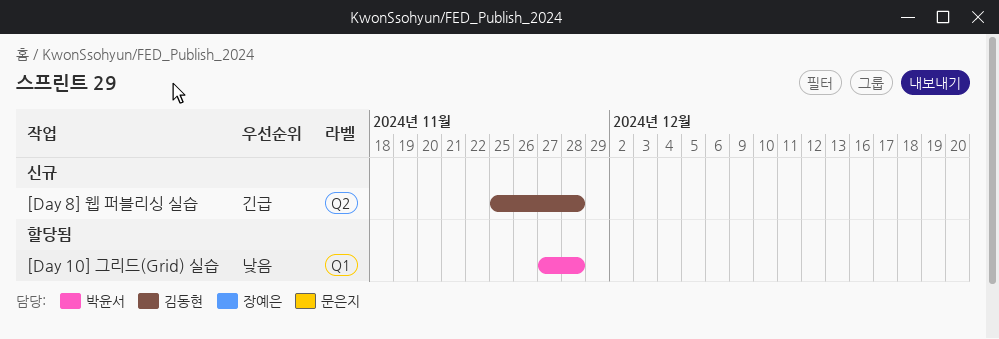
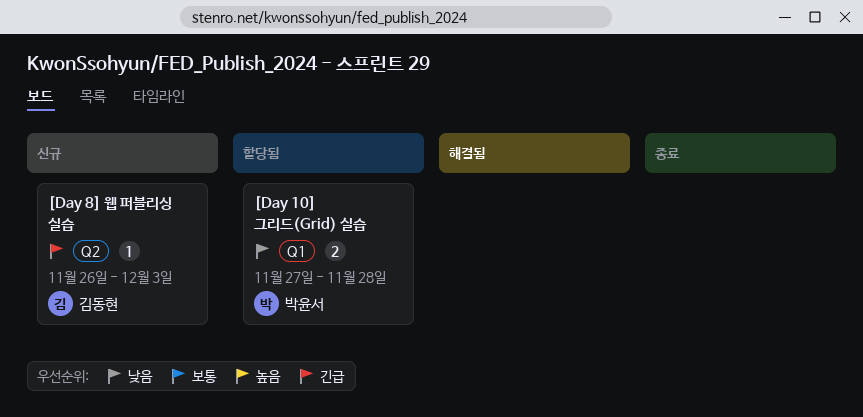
[Day 8] 웹 퍼블리싱 실습, start: Nov 25 -> Nov 26
[Day 8] 웹 퍼블리싱 실습, due: Nov 28 -> Dec 3

